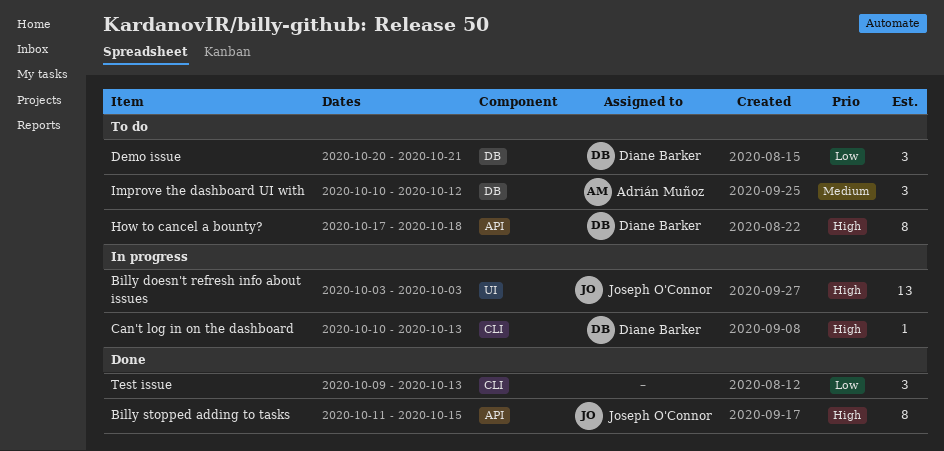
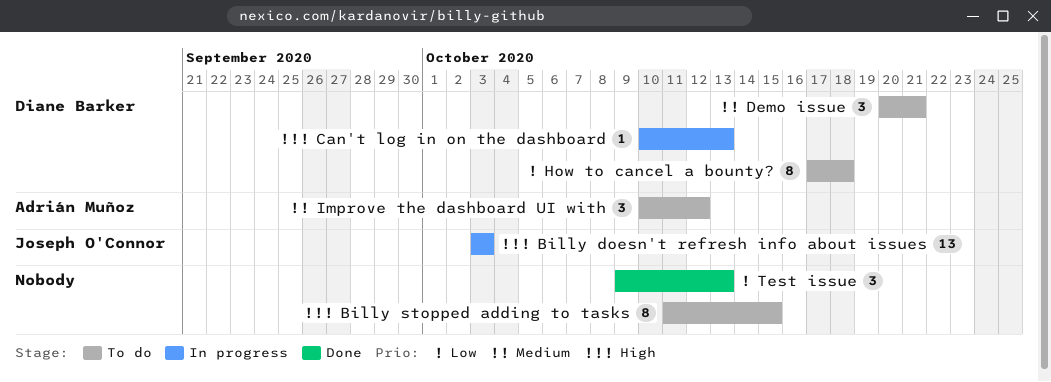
Billy stopped adding to tasks, status: Done -> To do
Billy stopped adding to tasks, owner: Joseph O'Connor -> none
Demo issue, priority: Low -> Medium
How to cancel a bounty?, priority: High -> Low

